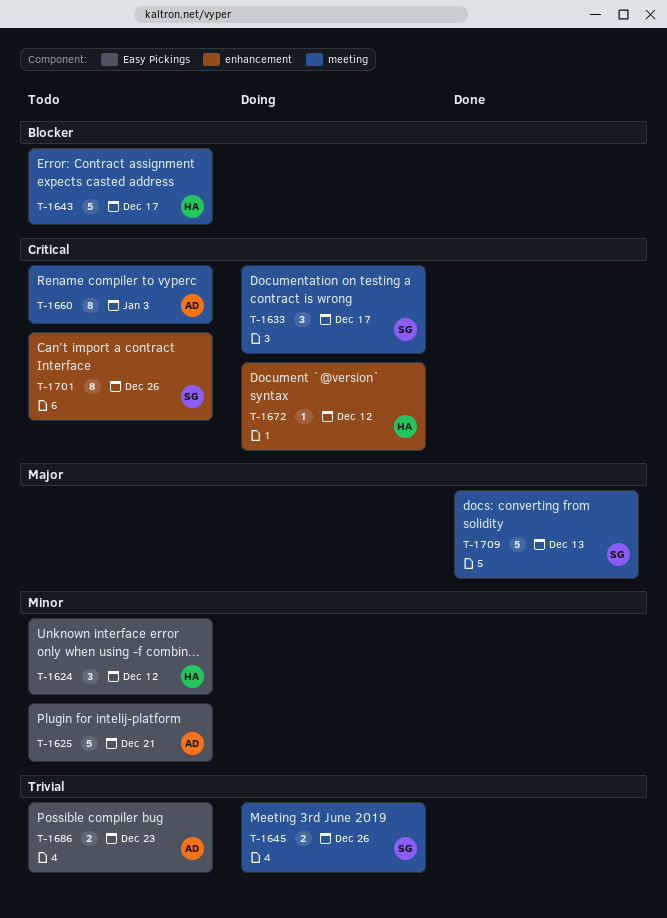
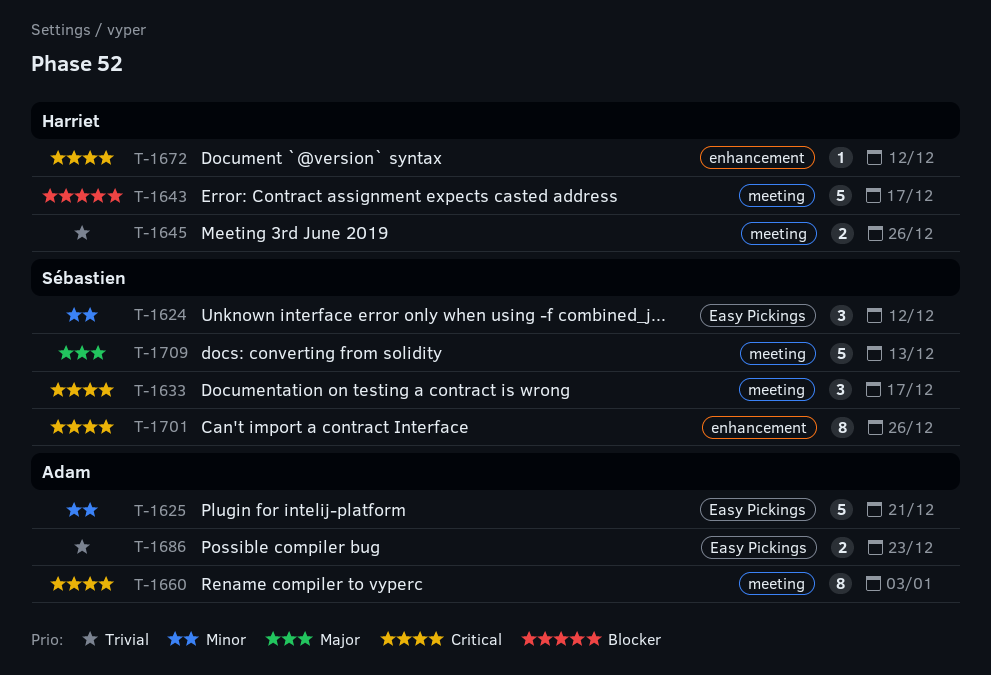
T-1624, owner: Harriet -> Sébastien
T-1645, owner: Sébastien -> Harriet

